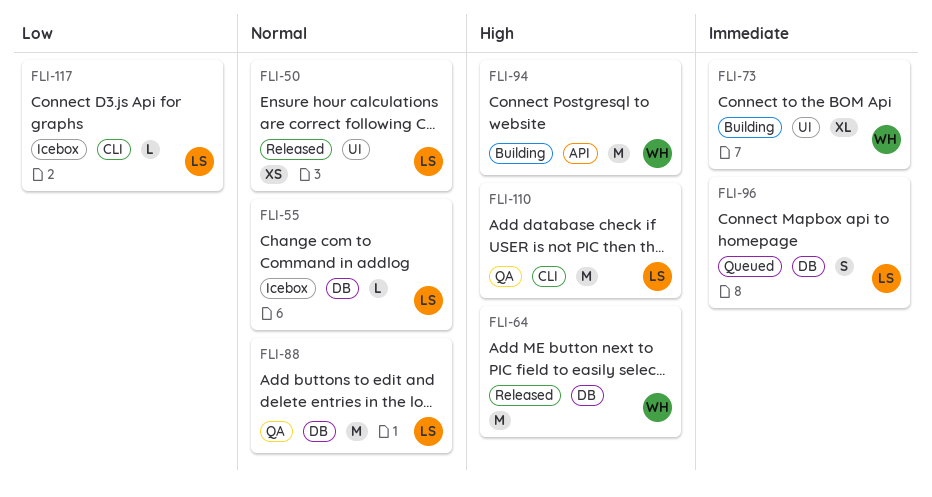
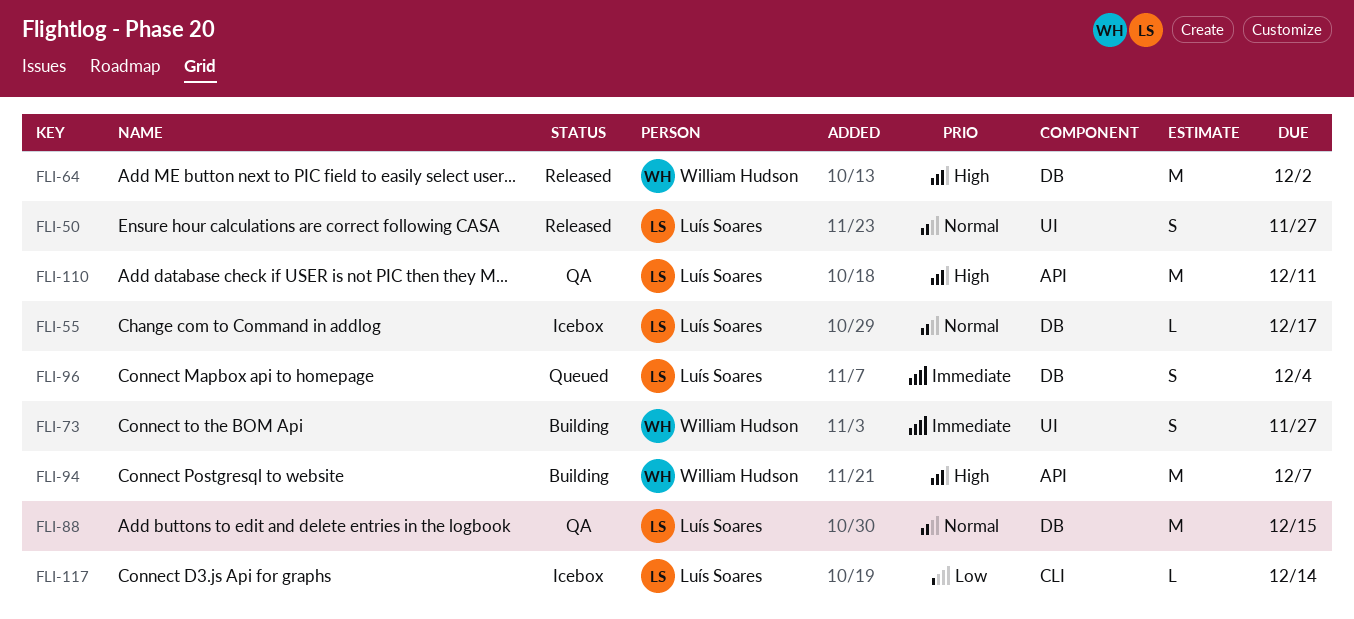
FLI-50, estimate: XS -> S
FLI-73, estimate: XL -> S
FLI-110, label: CLI -> API

